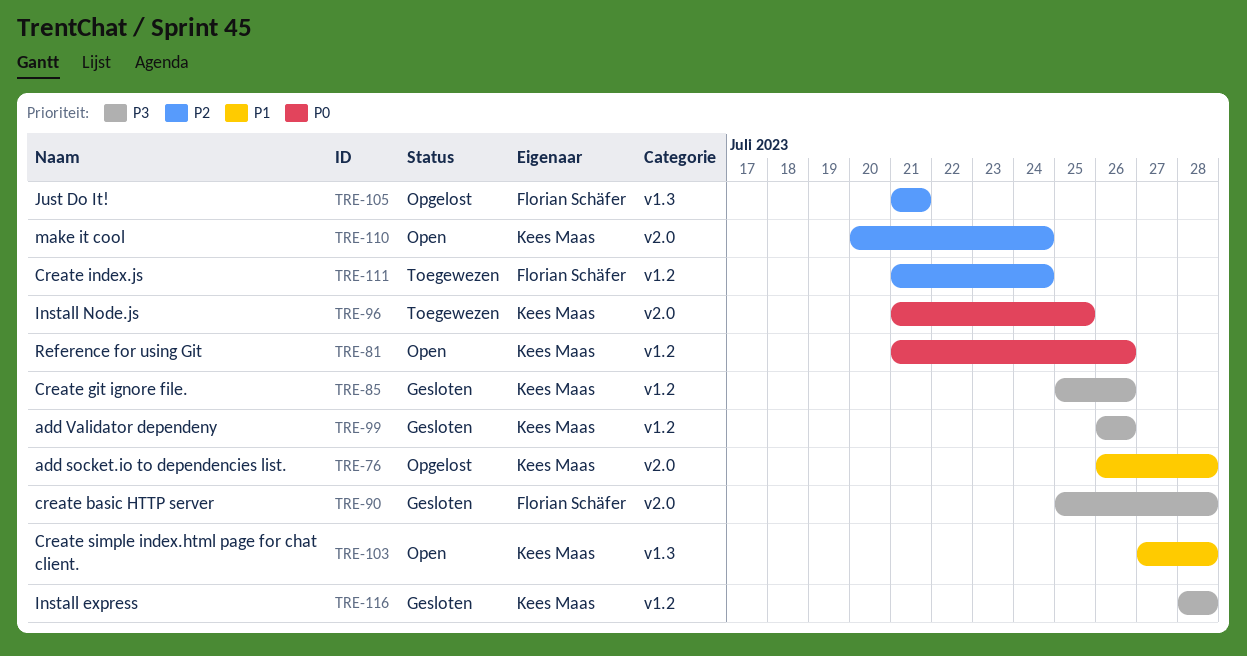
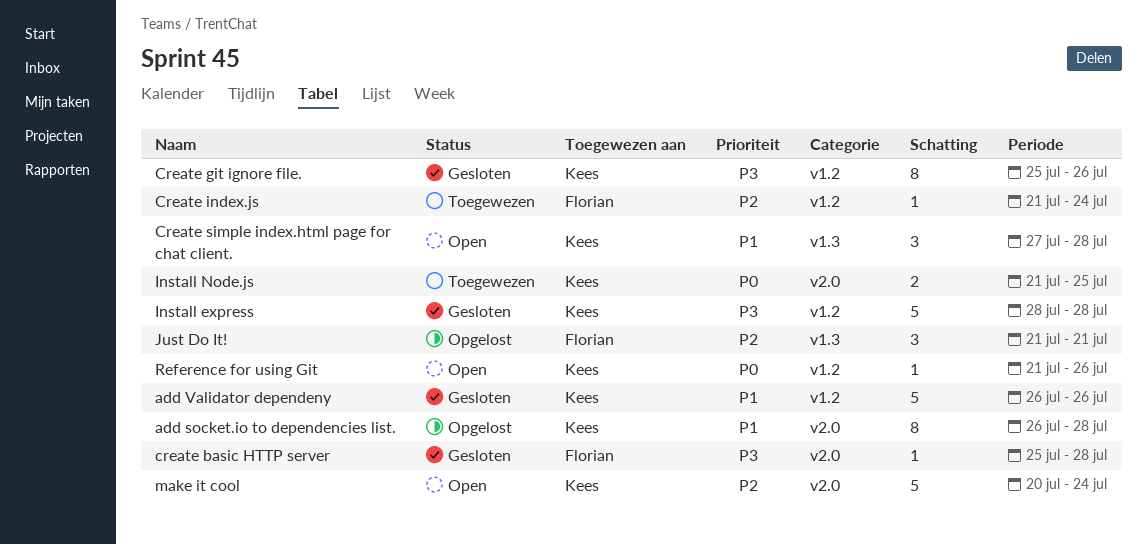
add Validator dependeny, priority: P3 -> P1

